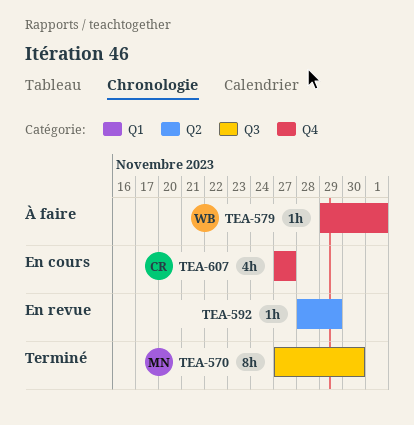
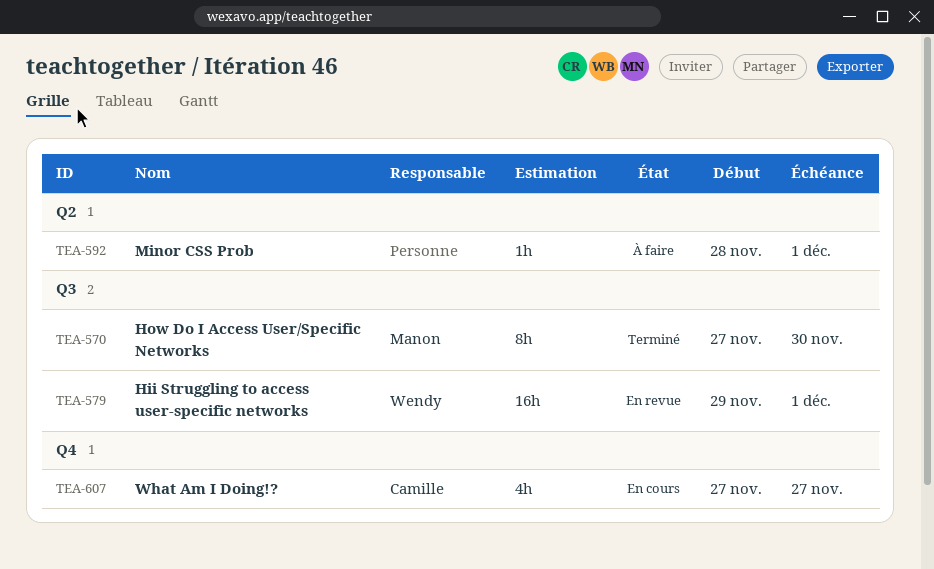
TEA-579, status: À faire -> En revue
TEA-579, label: Q4 -> Q3
TEA-579, estimate: 1h -> 16h
TEA-592, status: En revue -> À faire
TEA-592, due: Nov 29 -> Dec 1

